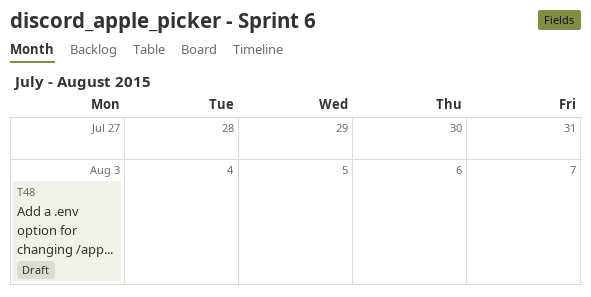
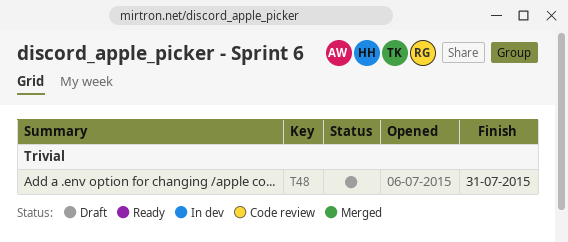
T48, due: Aug 3 -> Jul 31

